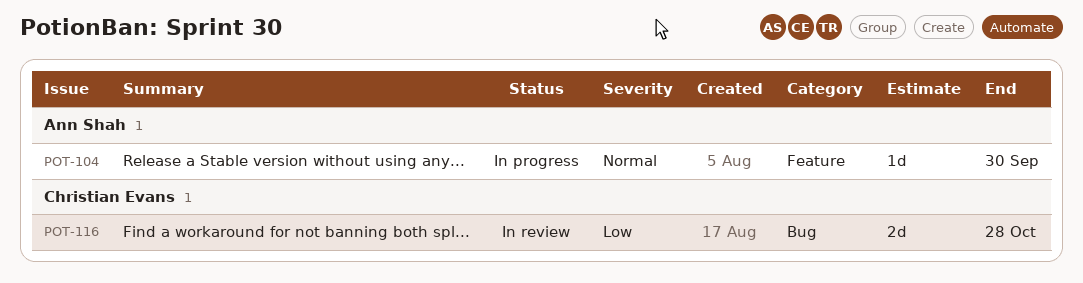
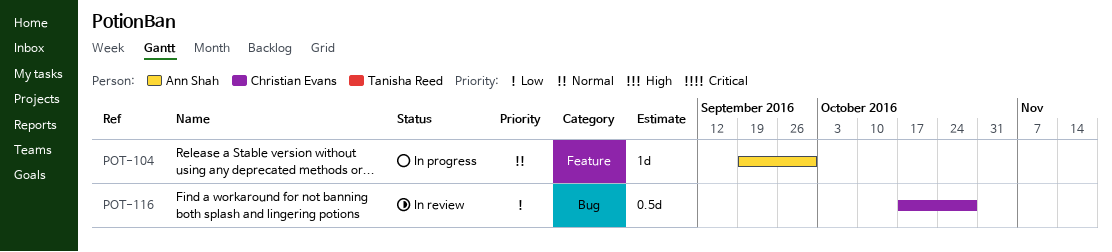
POT-116, estimate: 2d -> 0.5d

